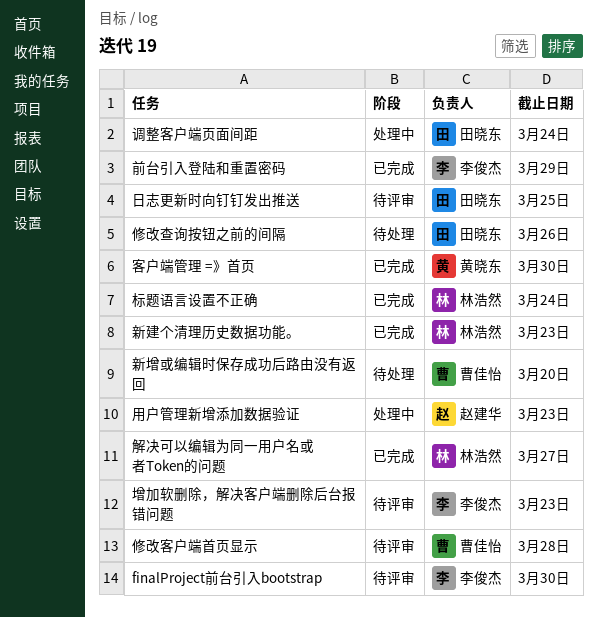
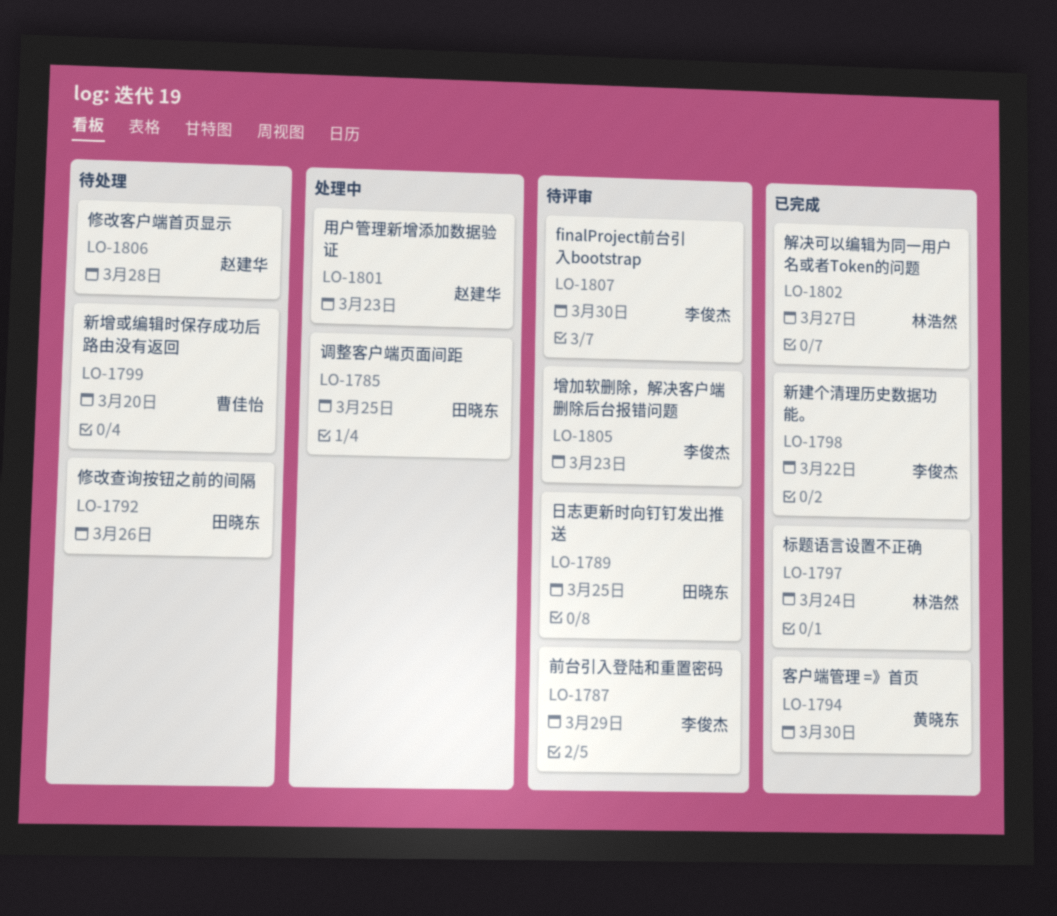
修改客户端首页显示, status: 待评审 -> 待处理
修改客户端首页显示, owner: 曹佳怡 -> 赵建华
前台引入登陆和重置密码, status: 已完成 -> 待评审
新建个清理历史数据功能。, owner: 林浩然 -> 李俊杰
新建个清理历史数据功能。, due: Mar 23 -> Mar 22
调整客户端页面间距, due: Mar 24 -> Mar 25

